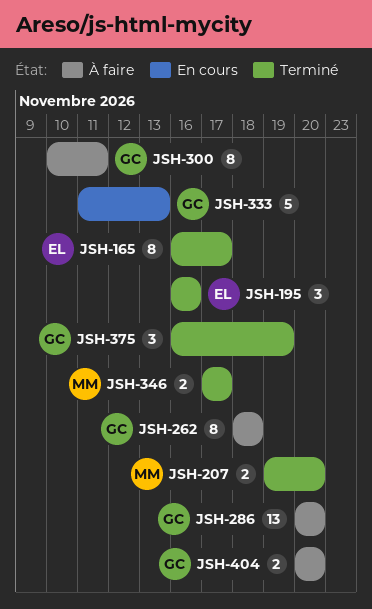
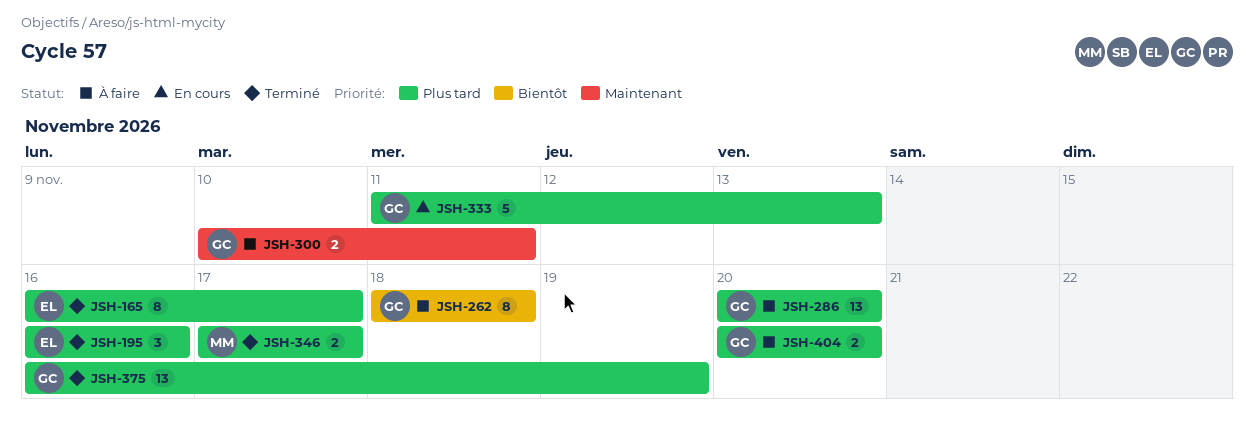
JSH-207: present -> none
JSH-300, estimate: 8 -> 2
JSH-375, estimate: 3 -> 13

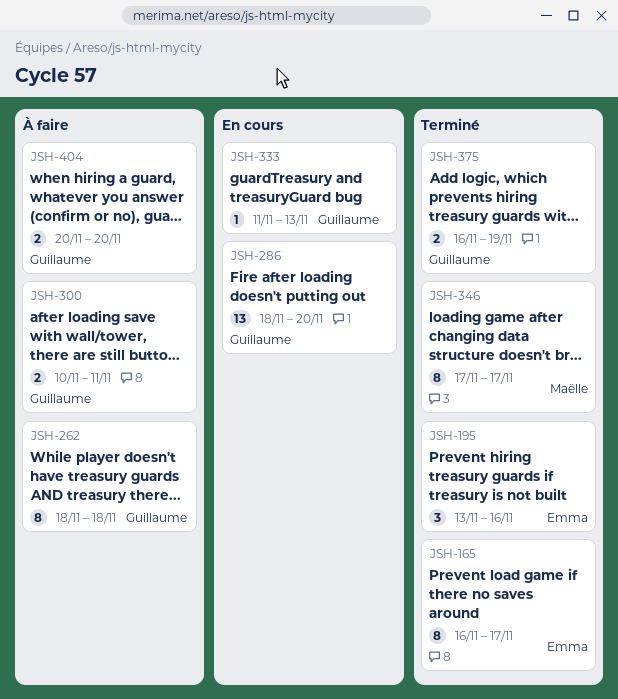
JSH-195, start: Nov 16 -> Nov 13
JSH-286, status: À faire -> En cours
JSH-286, start: Nov 20 -> Nov 18
JSH-333, estimate: 5 -> 1
JSH-346, estimate: 2 -> 8
JSH-375, estimate: 13 -> 2

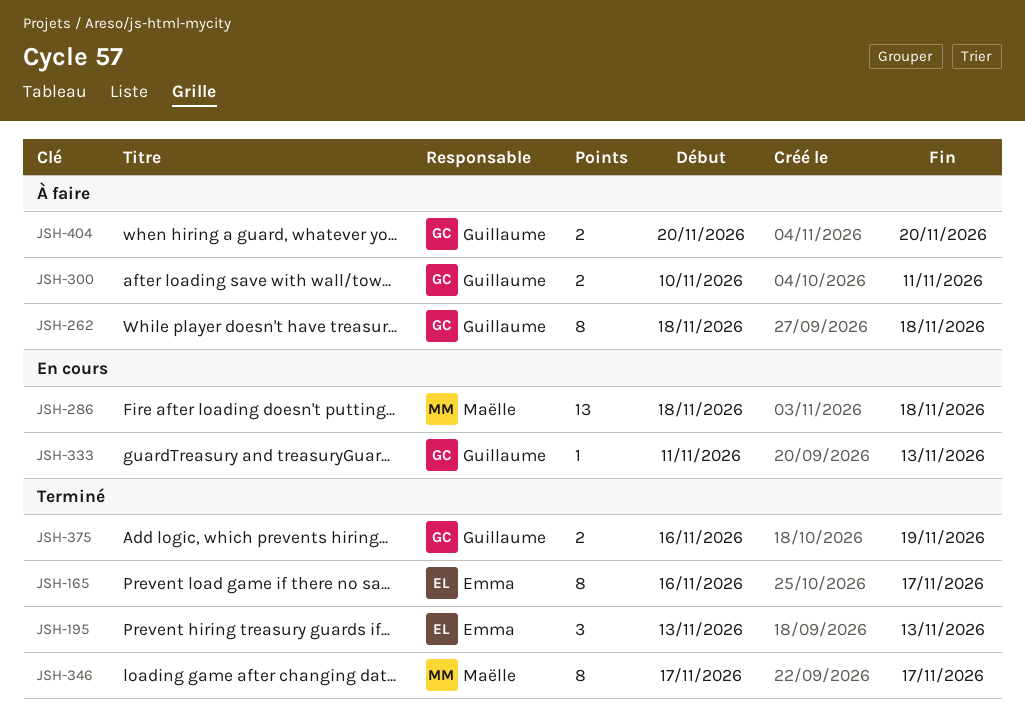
JSH-195, due: Nov 16 -> Nov 13
JSH-286, owner: Guillaume -> Maëlle
JSH-286, due: Nov 20 -> Nov 18

